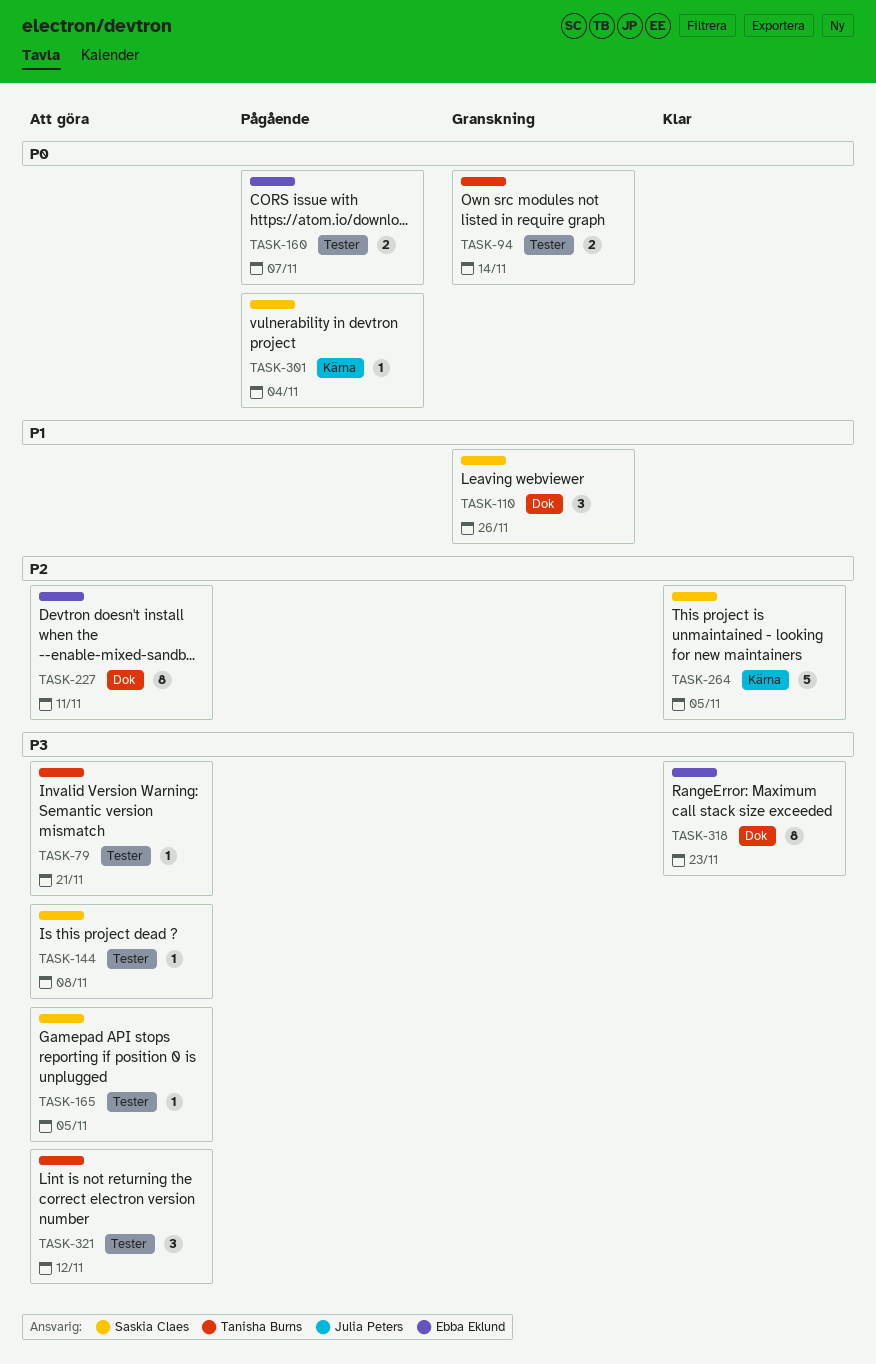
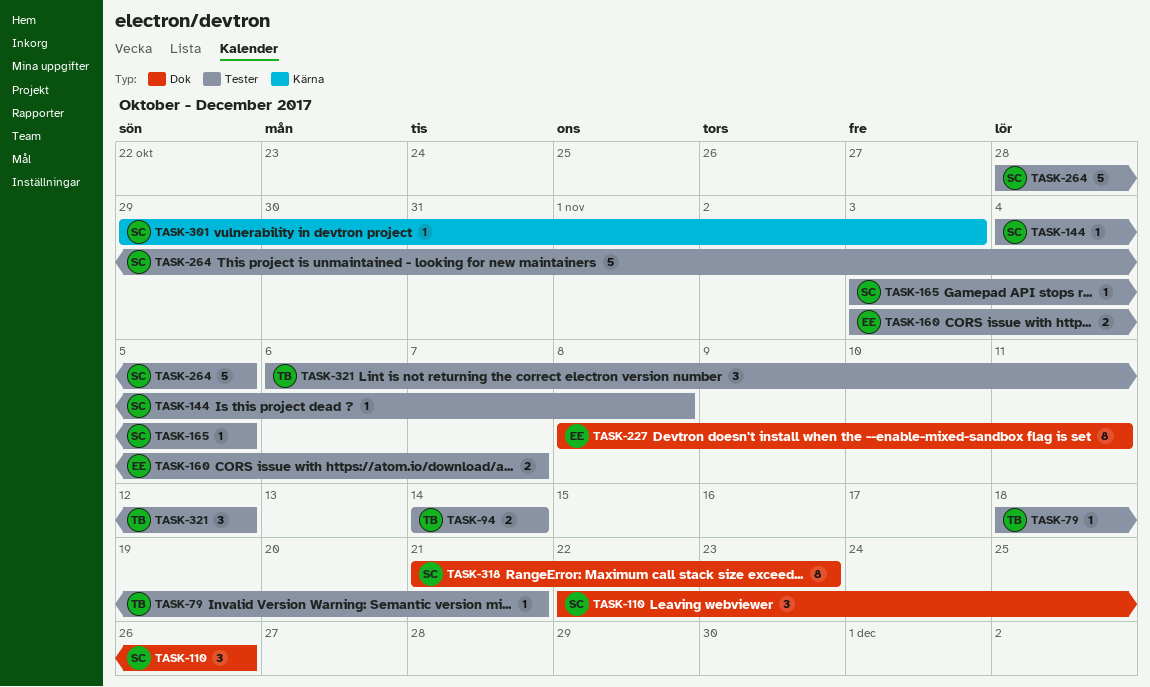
TASK-264, label: Kärna -> Tester
TASK-301, due: Nov 4 -> Nov 3
TASK-318, owner: Ebba Eklund -> Saskia Claes

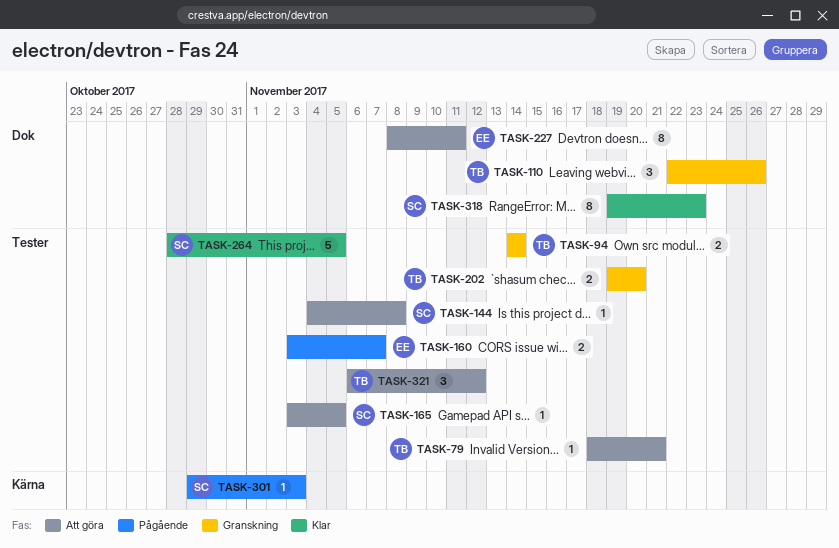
TASK-110, owner: SC -> TB
TASK-202: none -> present
TASK-318, start: Nov 21 -> Nov 19

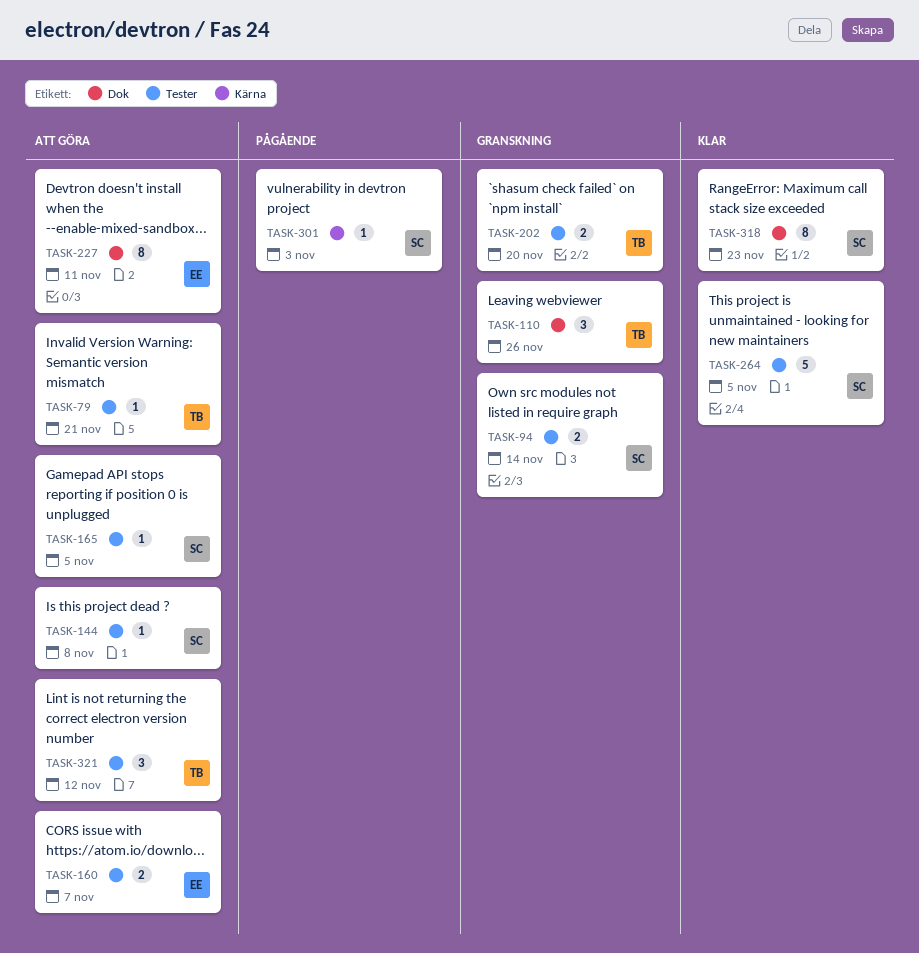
TASK-94, owner: TB -> SC
TASK-160, status: Pågående -> Att göra

